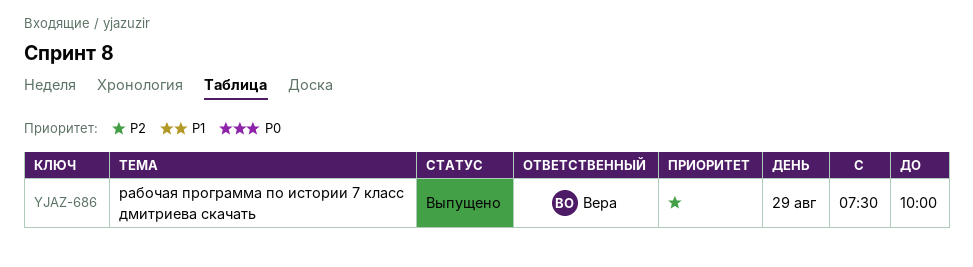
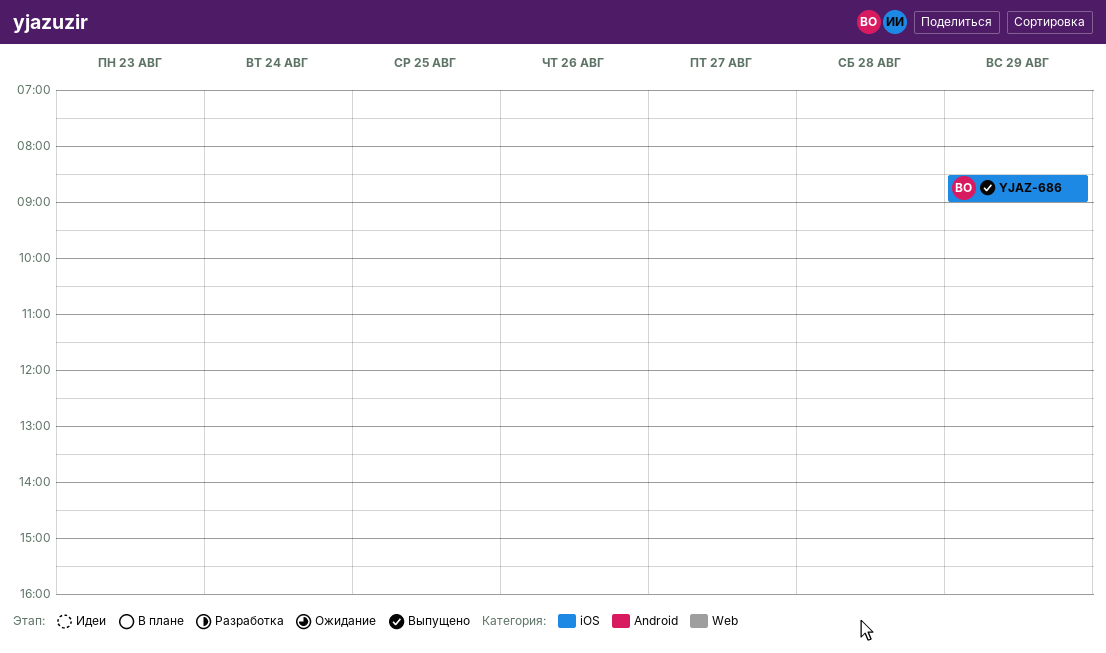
YJAZ-686, begins: 07:30 -> 08:30
YJAZ-686, ends: 10:00 -> 09:00

